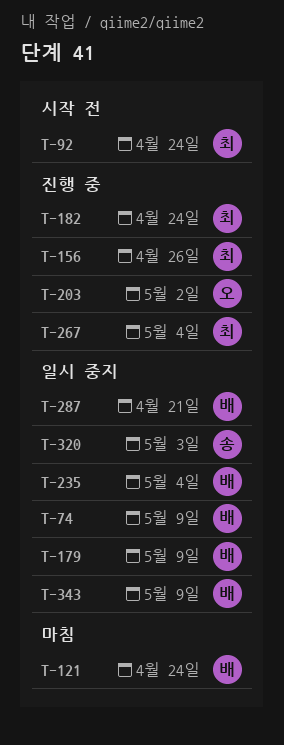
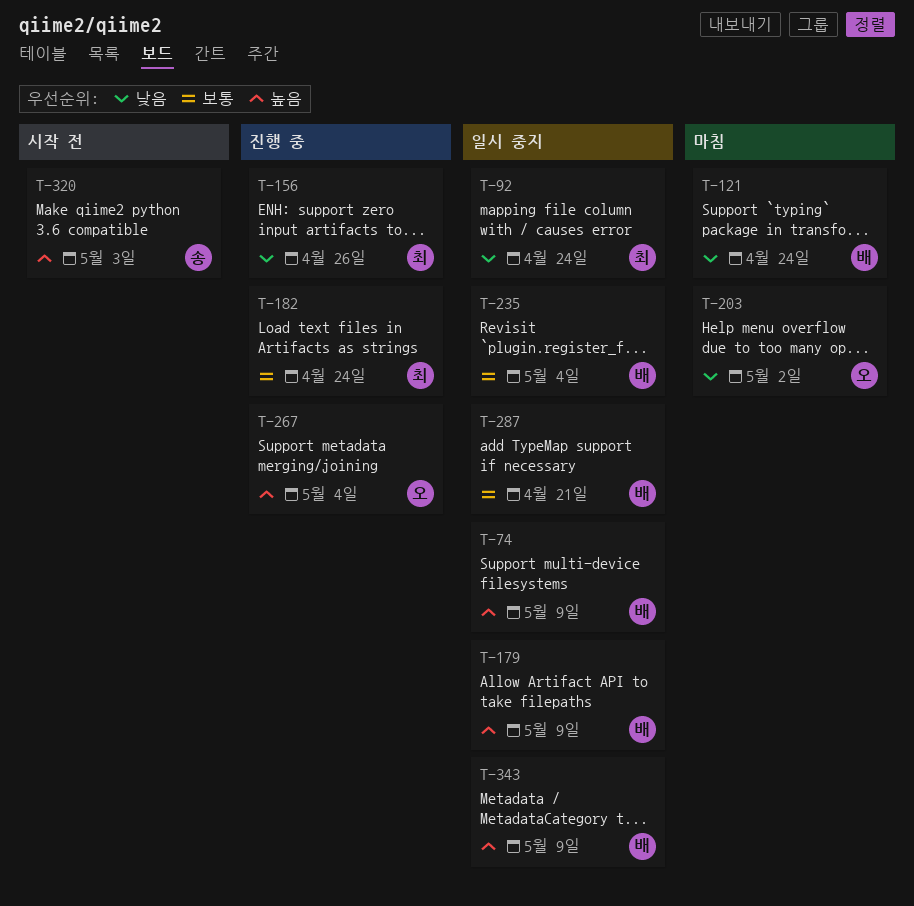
T-92, status: 시작 전 -> 일시 중지
T-203, status: 진행 중 -> 마침
T-267, owner: 최 -> 오
T-320, status: 일시 중지 -> 시작 전

